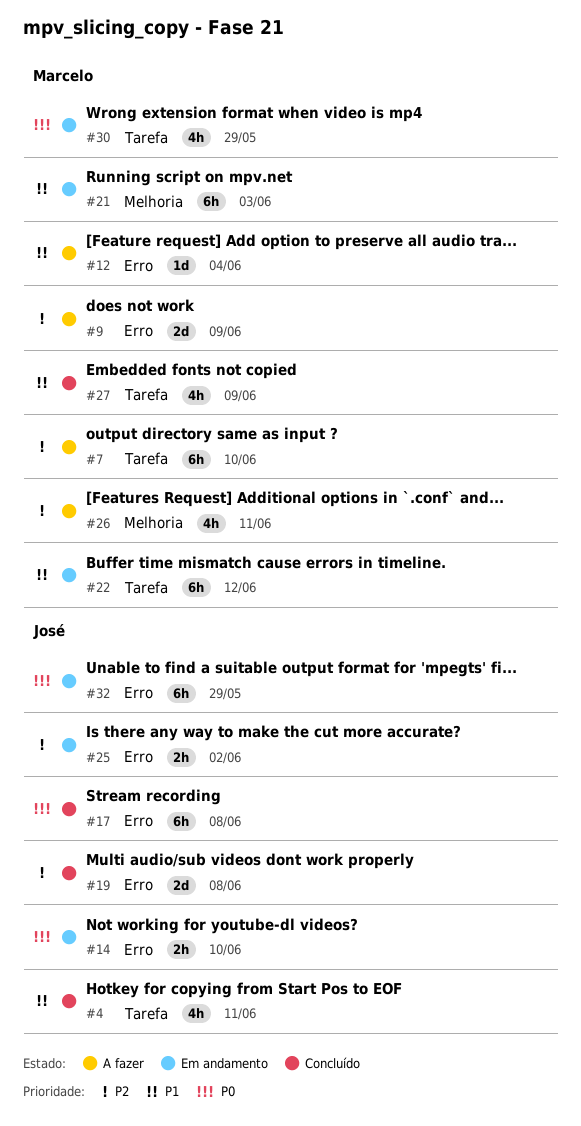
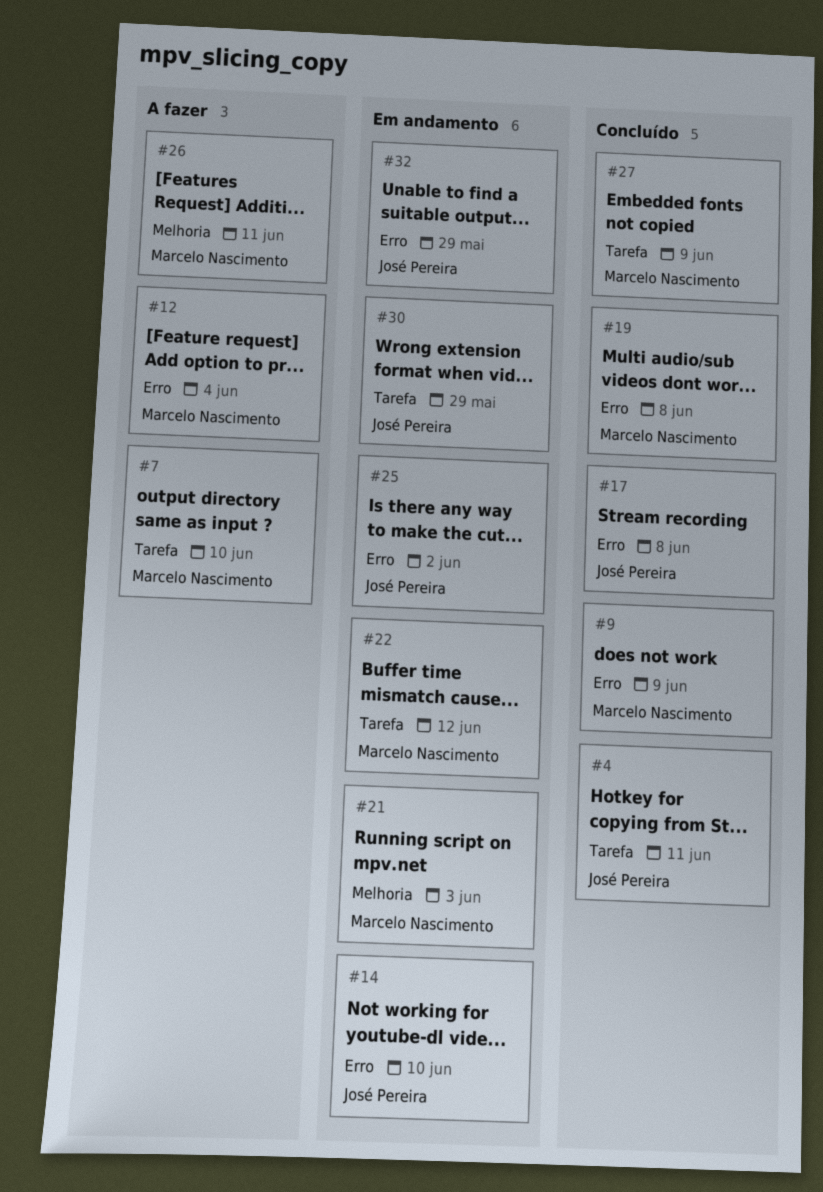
#9, status: A fazer -> Concluído
#19, owner: José Pereira -> Marcelo Nascimento
#30, owner: Marcelo Nascimento -> José Pereira

